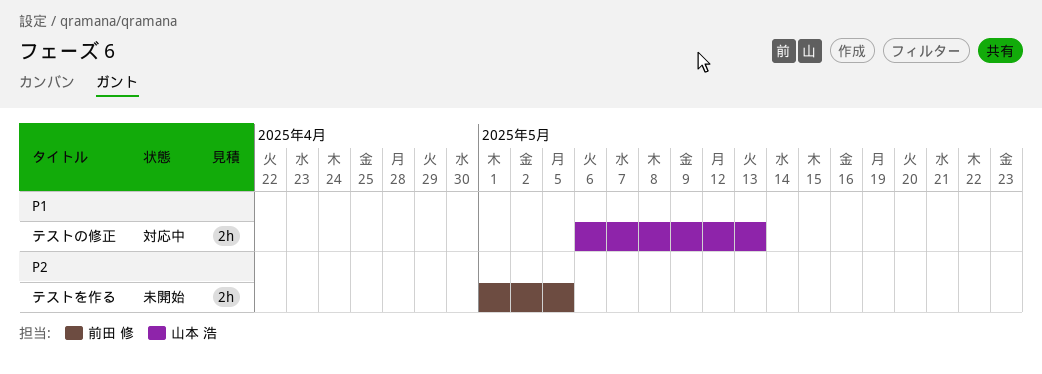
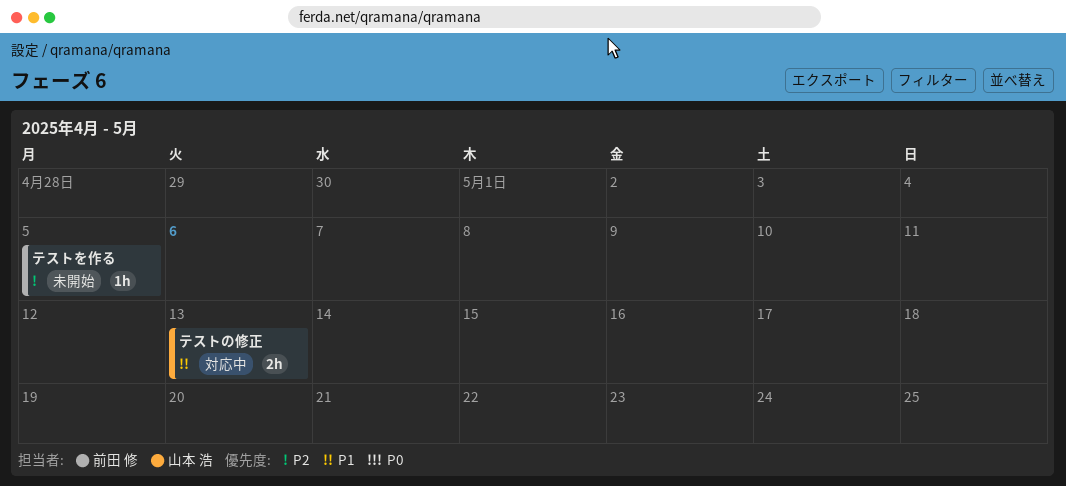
テストを作る, estimate: 2h -> 1h

